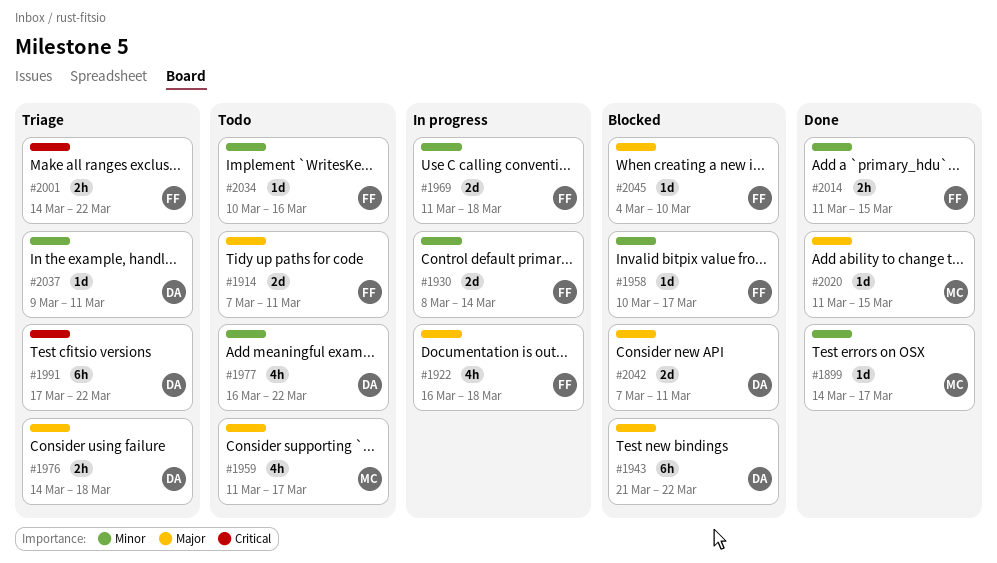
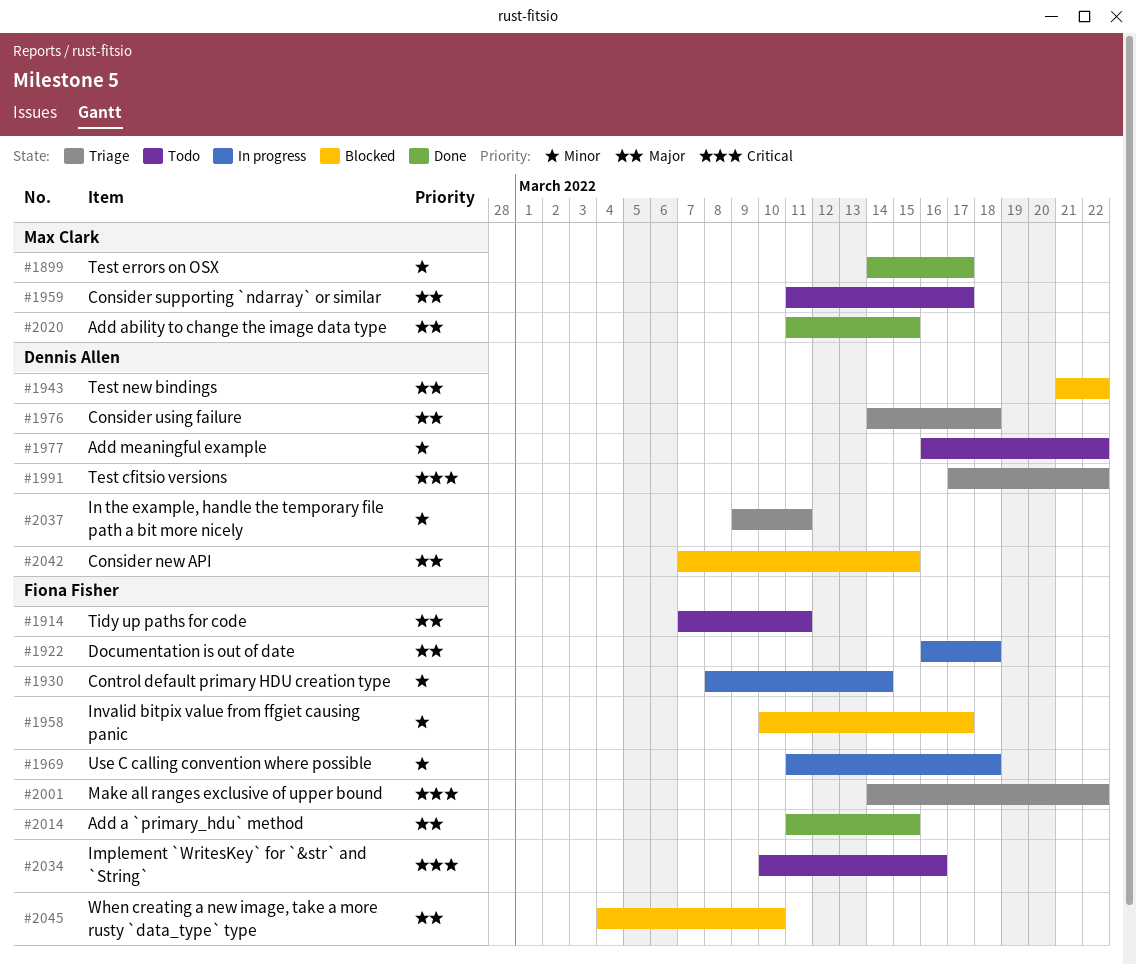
#2014, priority: Minor -> Major
#2034, priority: Minor -> Critical
#2042, due: Mar 11 -> Mar 15

